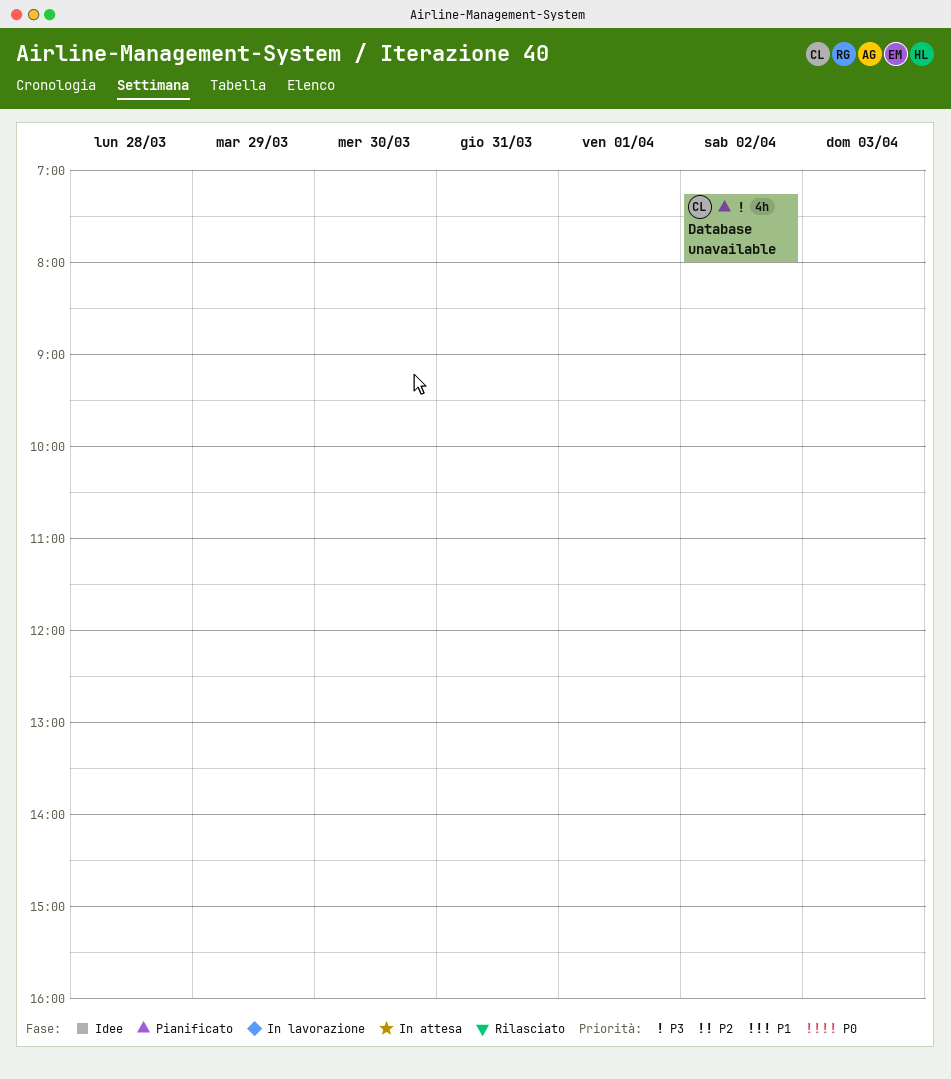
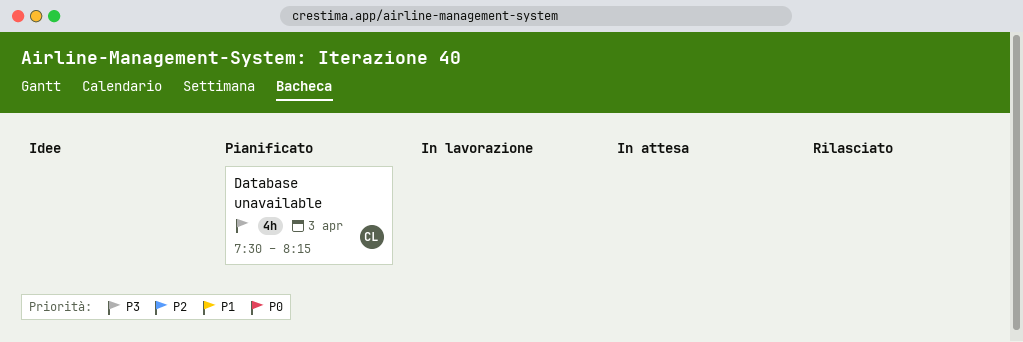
Database unavailable, day: Apr 2 -> Apr 3
Database unavailable, begins: 07:15 -> 07:30
Database unavailable, ends: 08:00 -> 08:15

